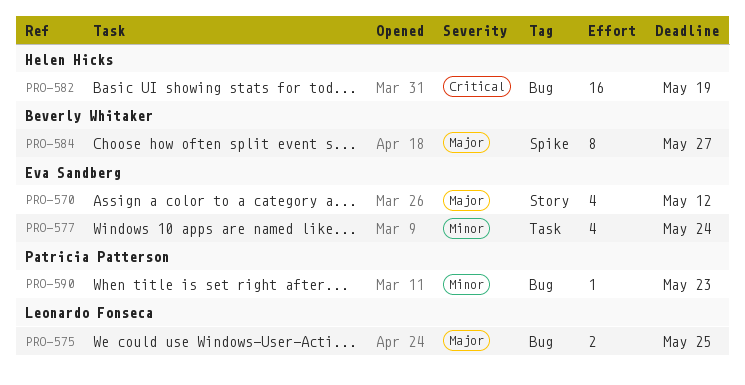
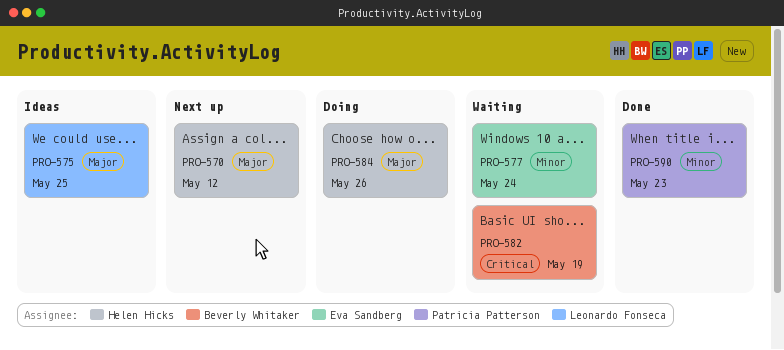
PRO-570, owner: Eva Sandberg -> Helen Hicks
PRO-582, owner: Helen Hicks -> Beverly Whitaker
PRO-584, owner: Beverly Whitaker -> Helen Hicks
PRO-584, due: May 27 -> May 26

